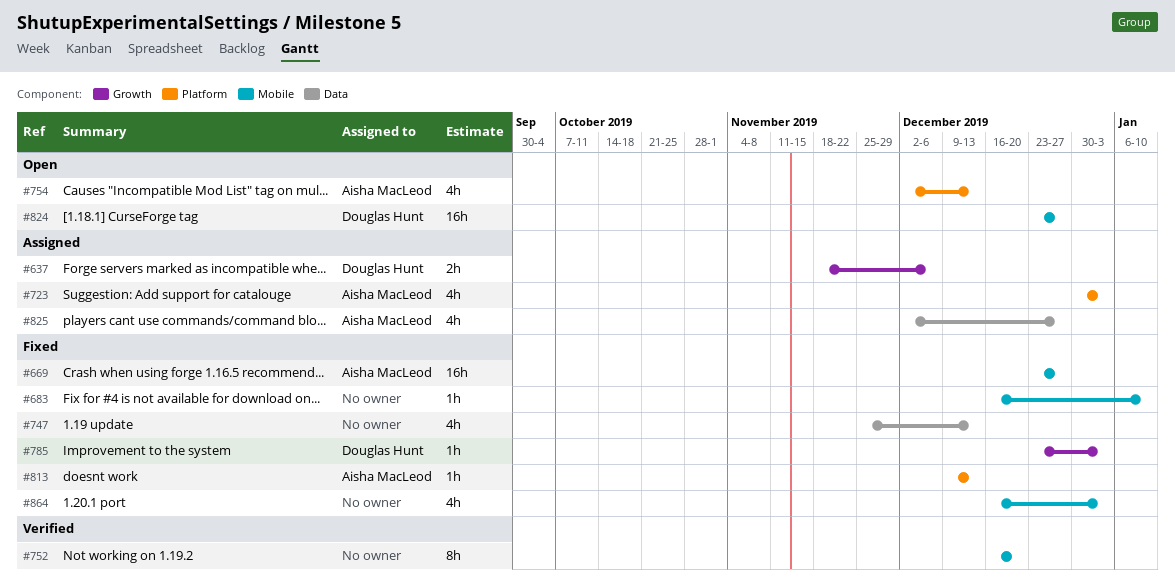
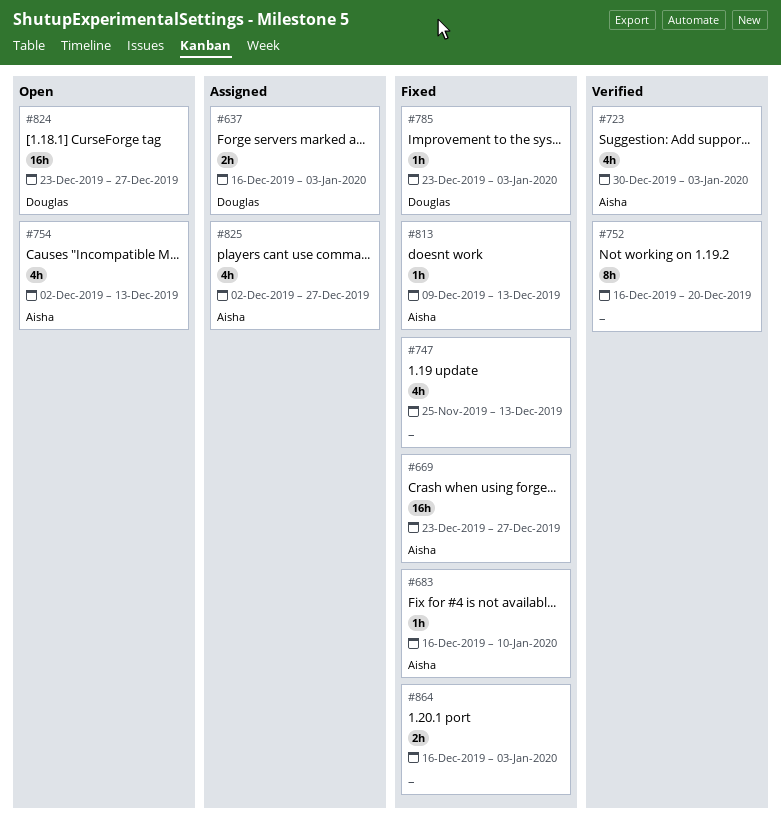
#637, start: Nov 18 -> Dec 16
#637, due: Dec 6 -> Jan 3
#683, owner: none -> Aisha MacLeod
#723, status: Assigned -> Verified
#864, estimate: 4h -> 2h

